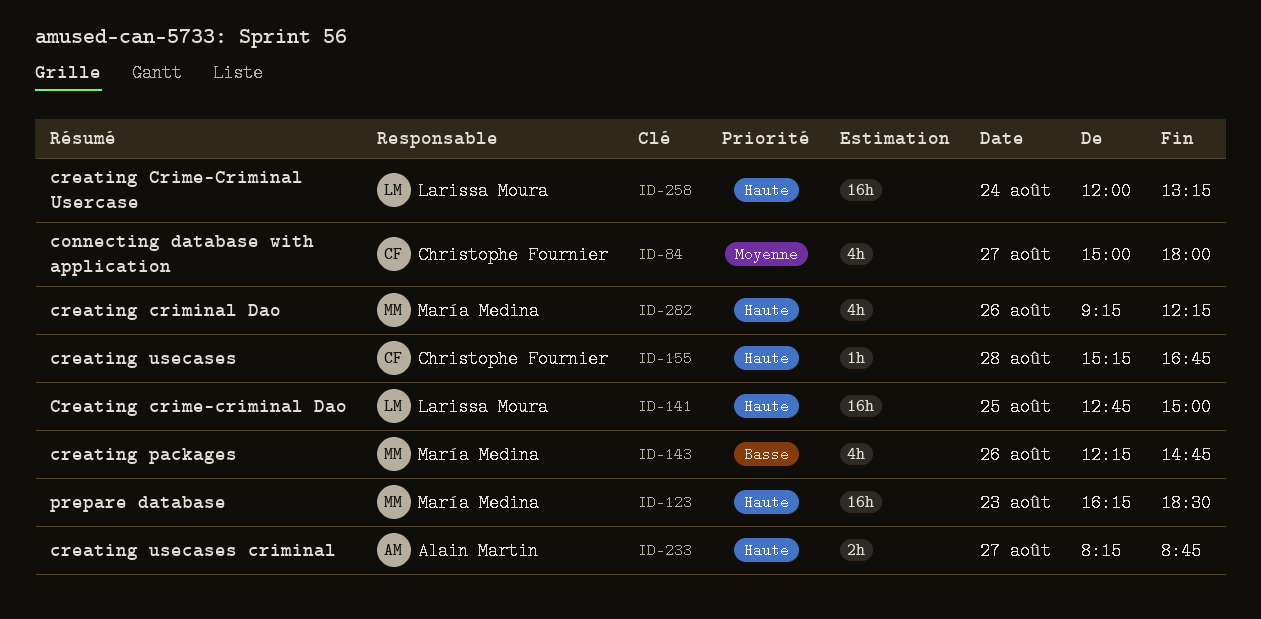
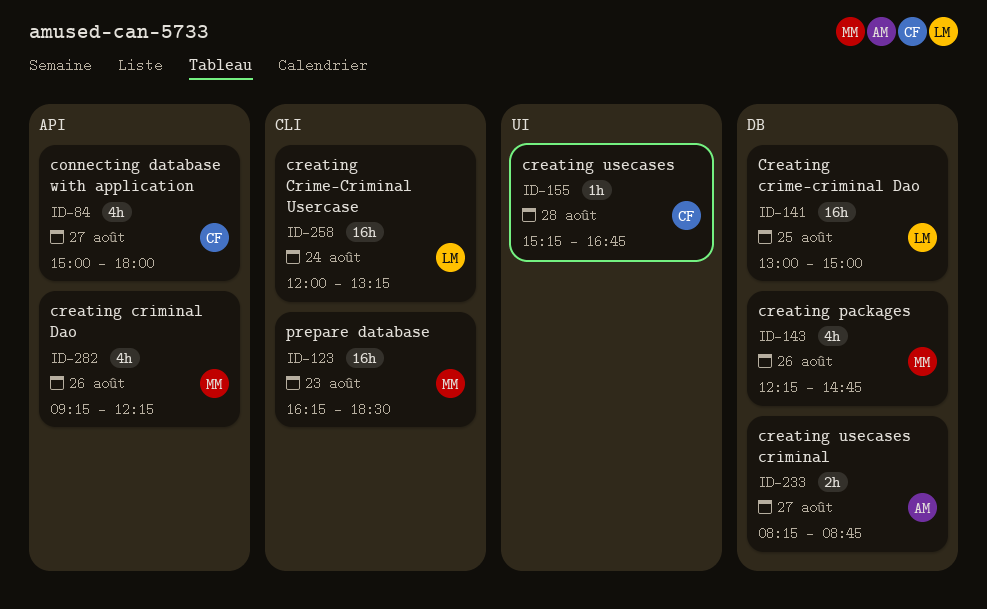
ID-141, begins: 12:45 -> 13:00

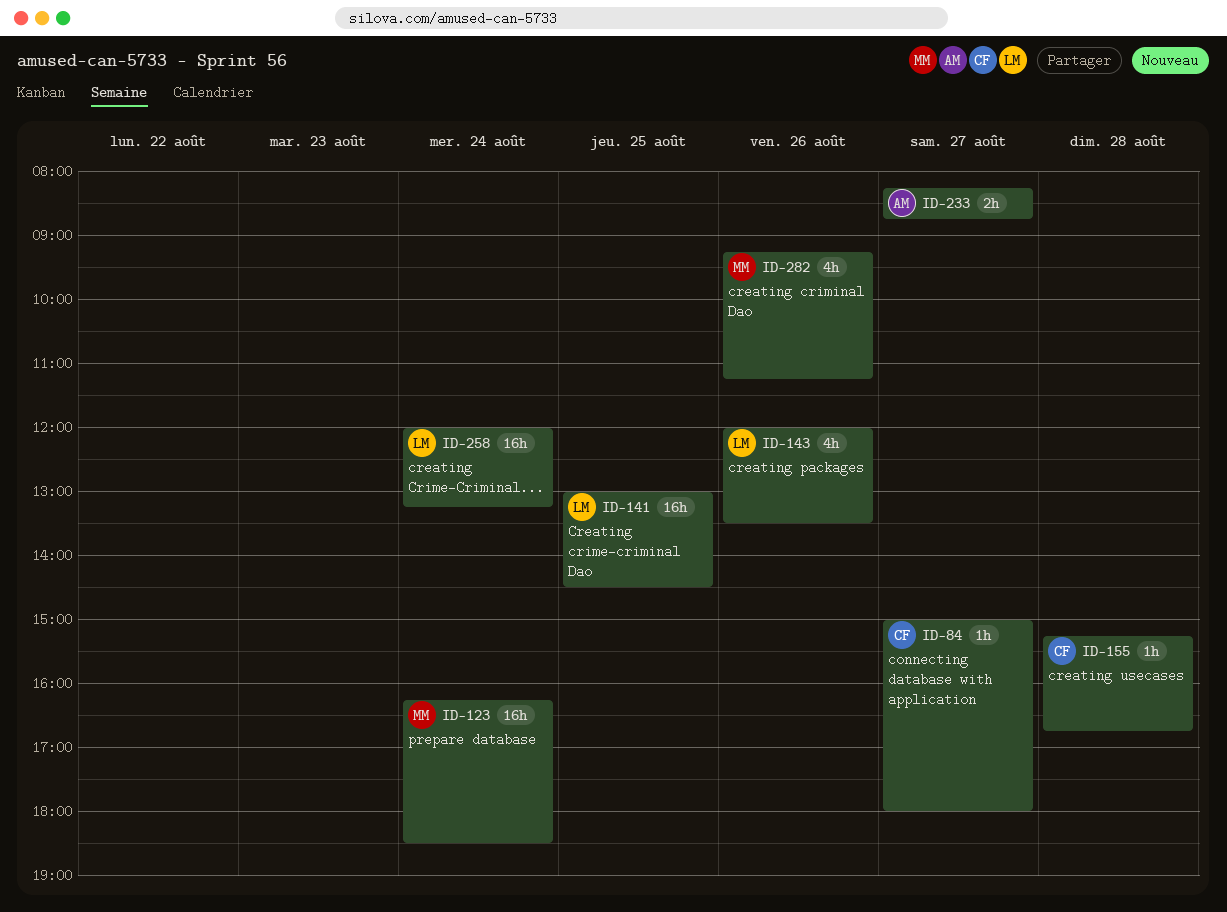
ID-84, estimate: 4h -> 1h
ID-123, day: Aug 23 -> Aug 24
ID-141, ends: 15:00 -> 14:30
ID-143, owner: MM -> LM
ID-143, begins: 12:15 -> 12:00
ID-143, ends: 14:45 -> 13:30
ID-282, ends: 12:15 -> 11:15

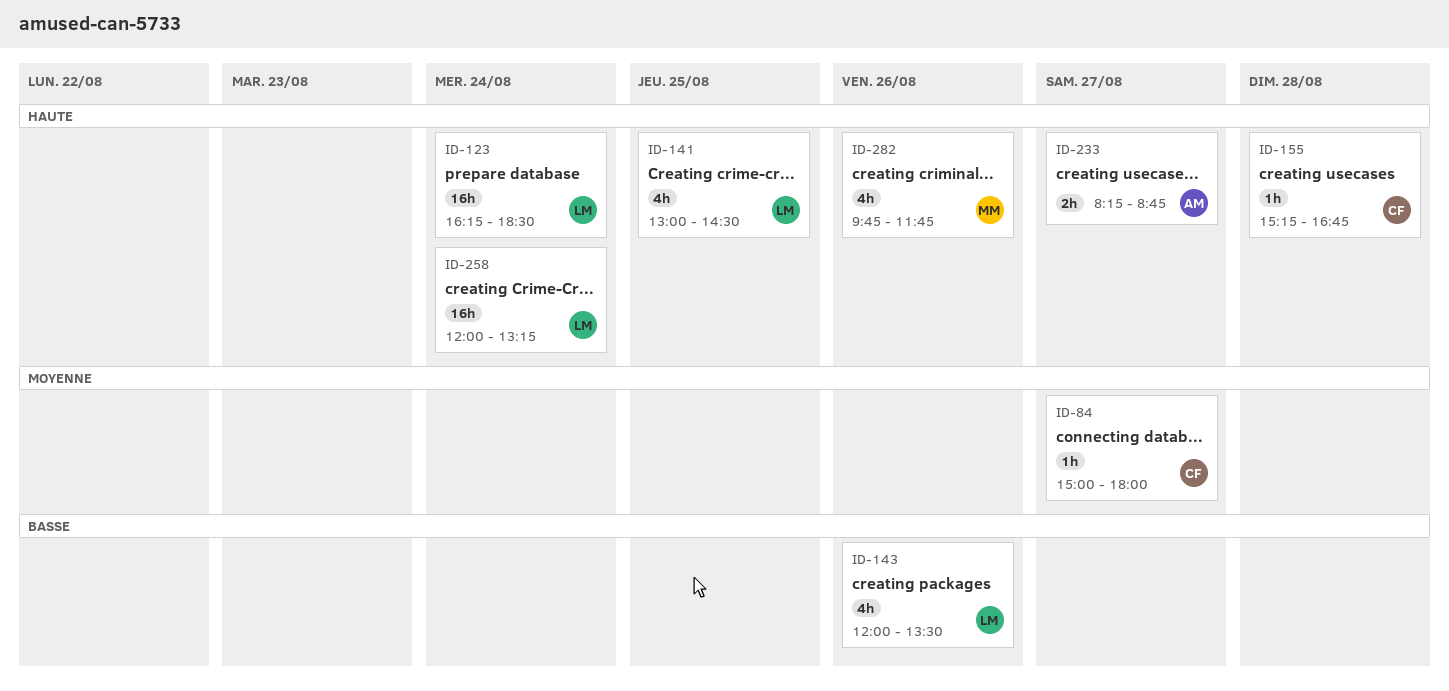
ID-123, owner: MM -> LM
ID-141, estimate: 16h -> 4h
ID-282, begins: 09:15 -> 09:45
ID-282, ends: 11:15 -> 11:45

